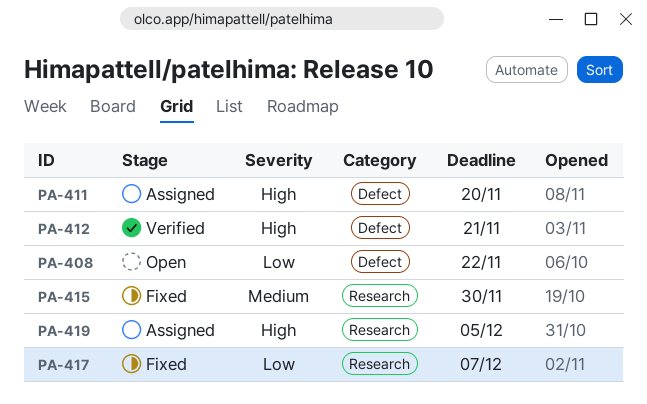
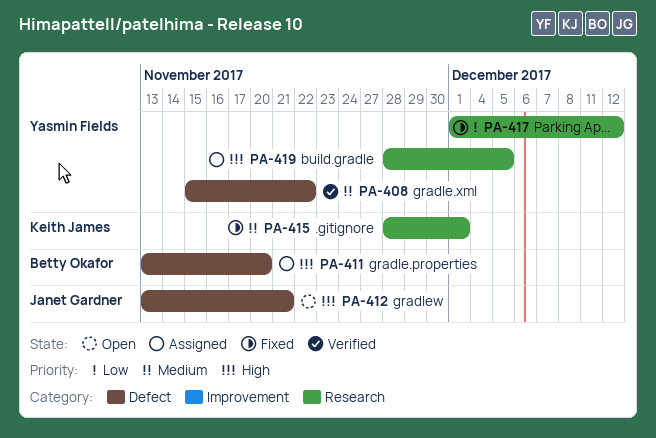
PA-408, status: Open -> Verified
PA-408, priority: Low -> Medium
PA-412, status: Verified -> Open
PA-415, due: Nov 30 -> Dec 1
PA-417, due: Dec 7 -> Dec 12

